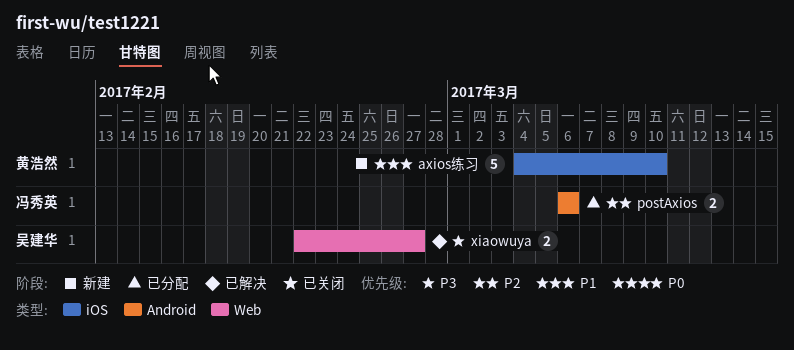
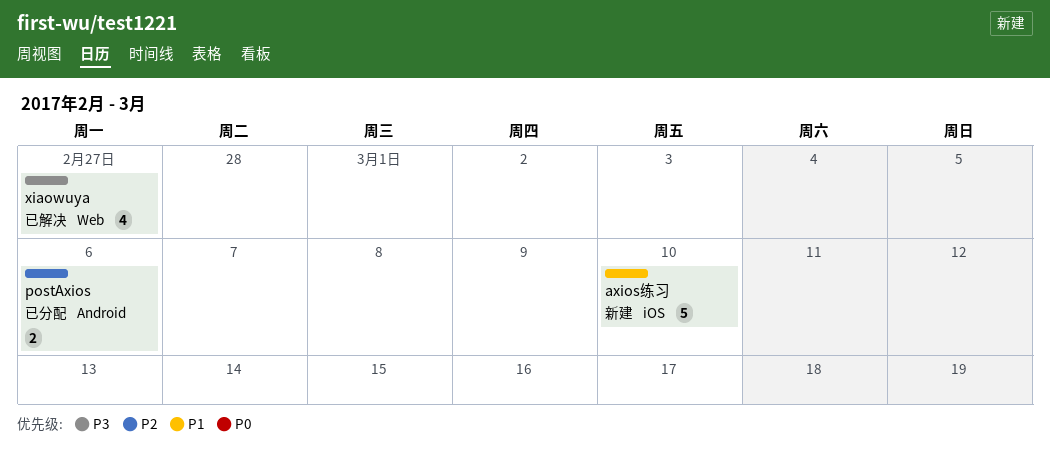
xiaowuya, estimate: 2 -> 4

